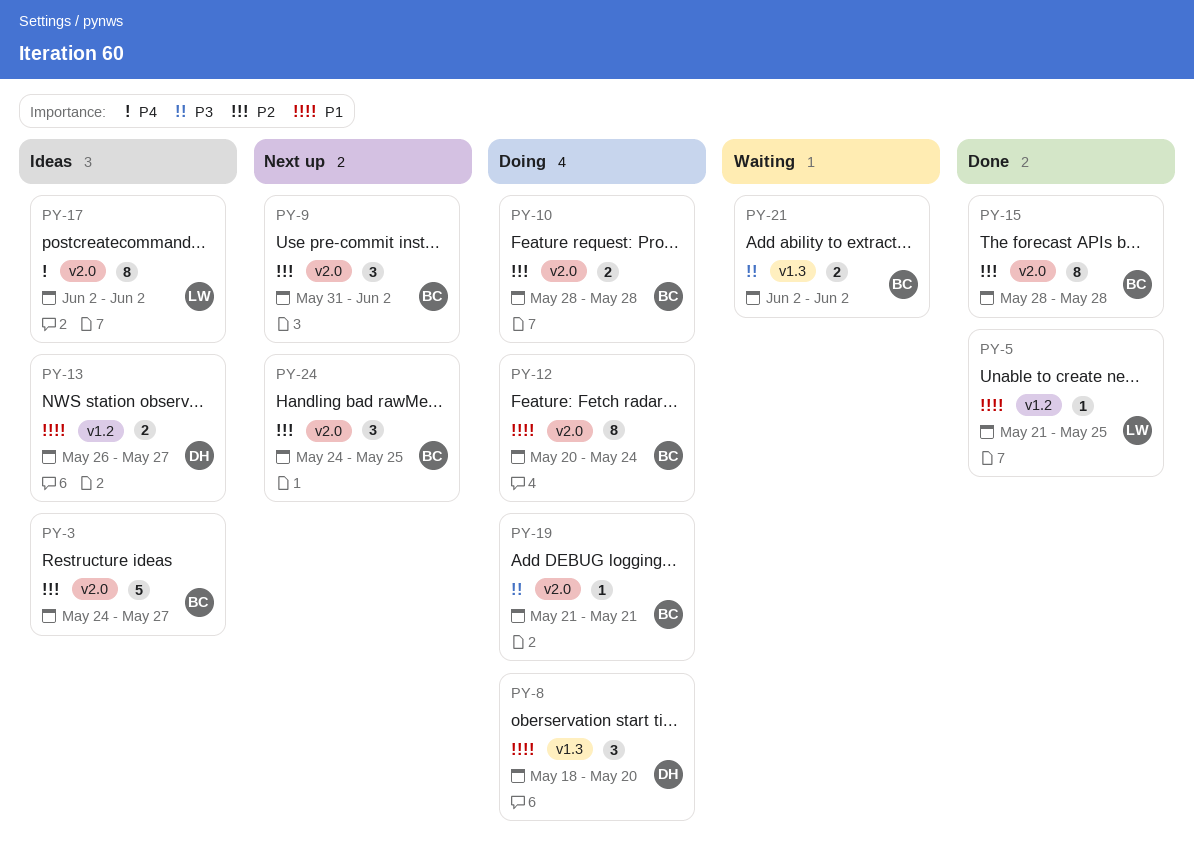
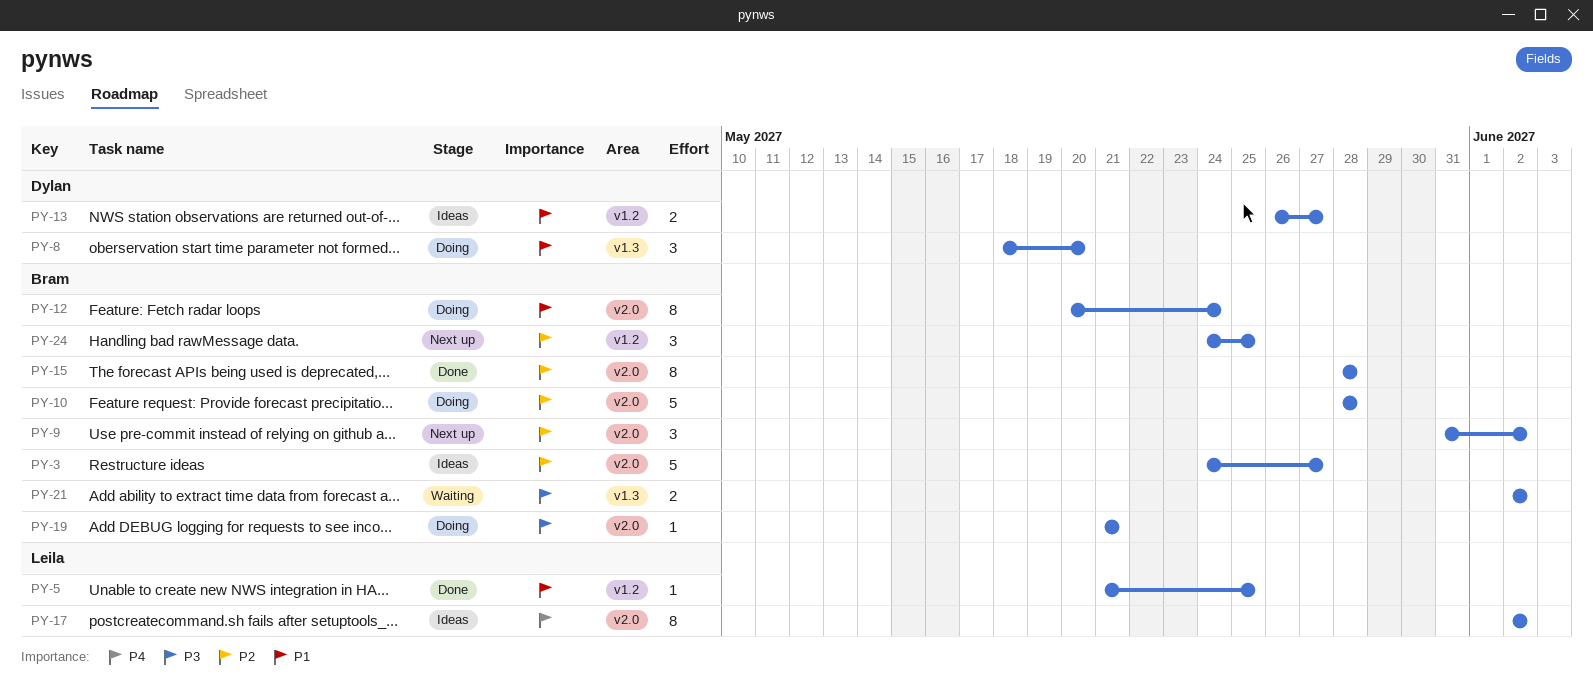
PY-10, estimate: 2 -> 5
PY-24, label: v2.0 -> v1.2

